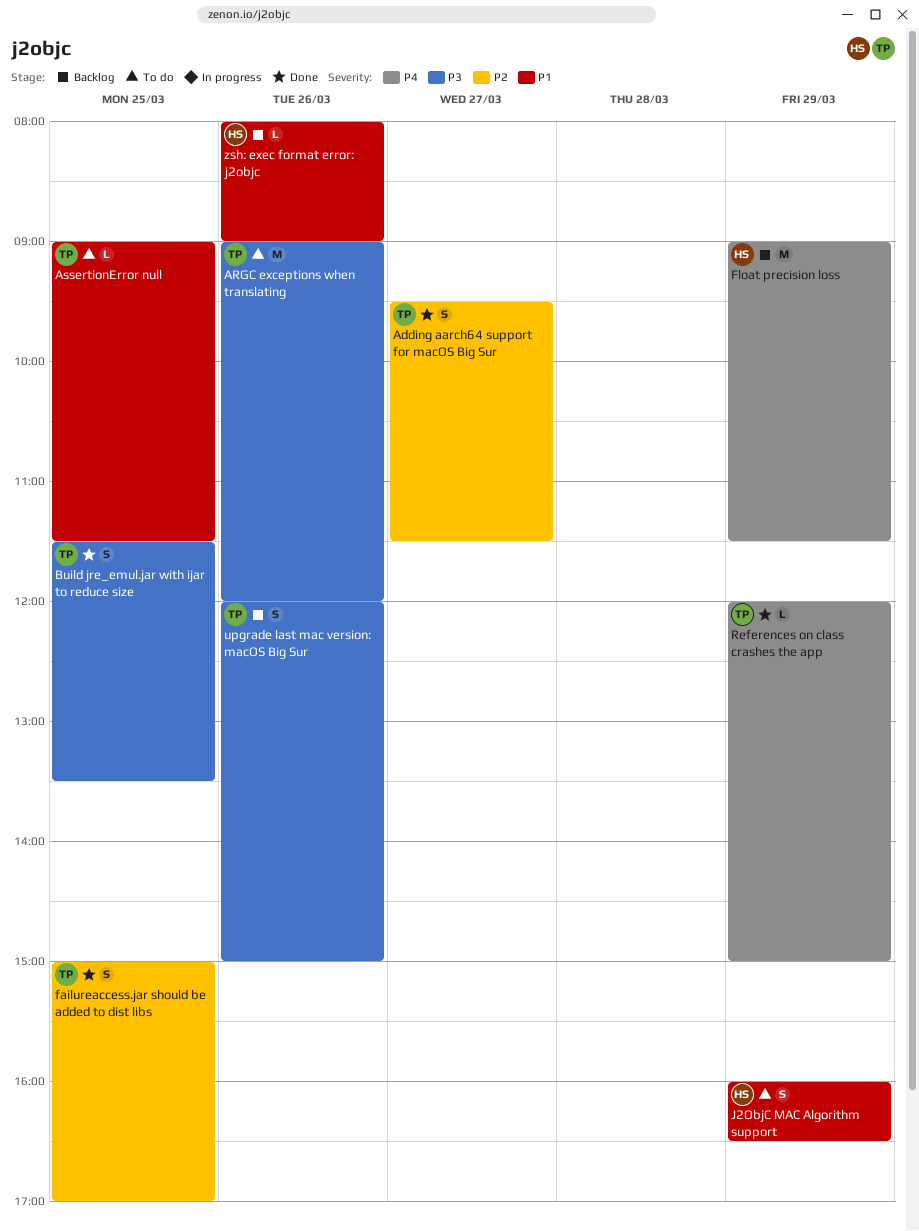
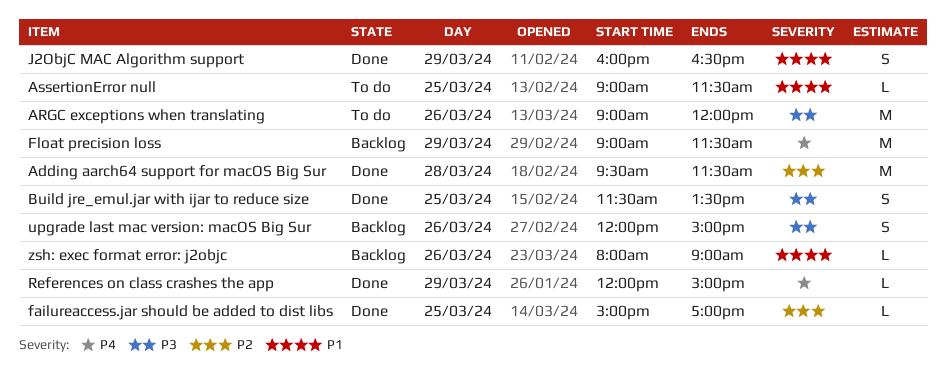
Adding aarch64 support for macOS Big Sur, estimate: S -> M
Adding aarch64 support for macOS Big Sur, day: Mar 27 -> Mar 28
failureaccess.jar should be added to dist libs, estimate: S -> L
J2ObjC MAC Algorithm support, status: To do -> Done

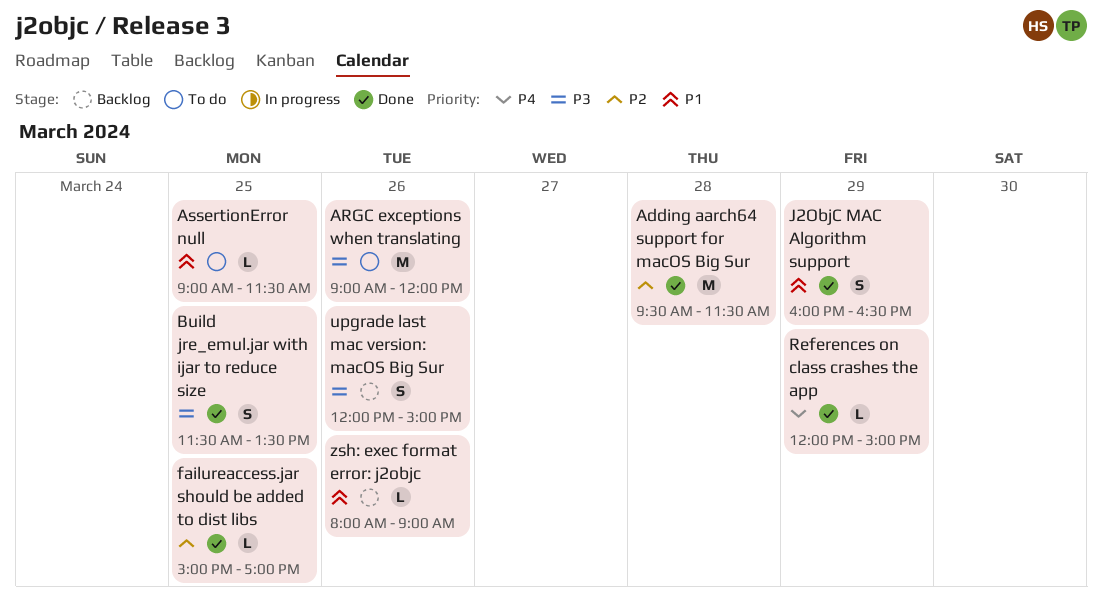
Float precision loss: present -> none

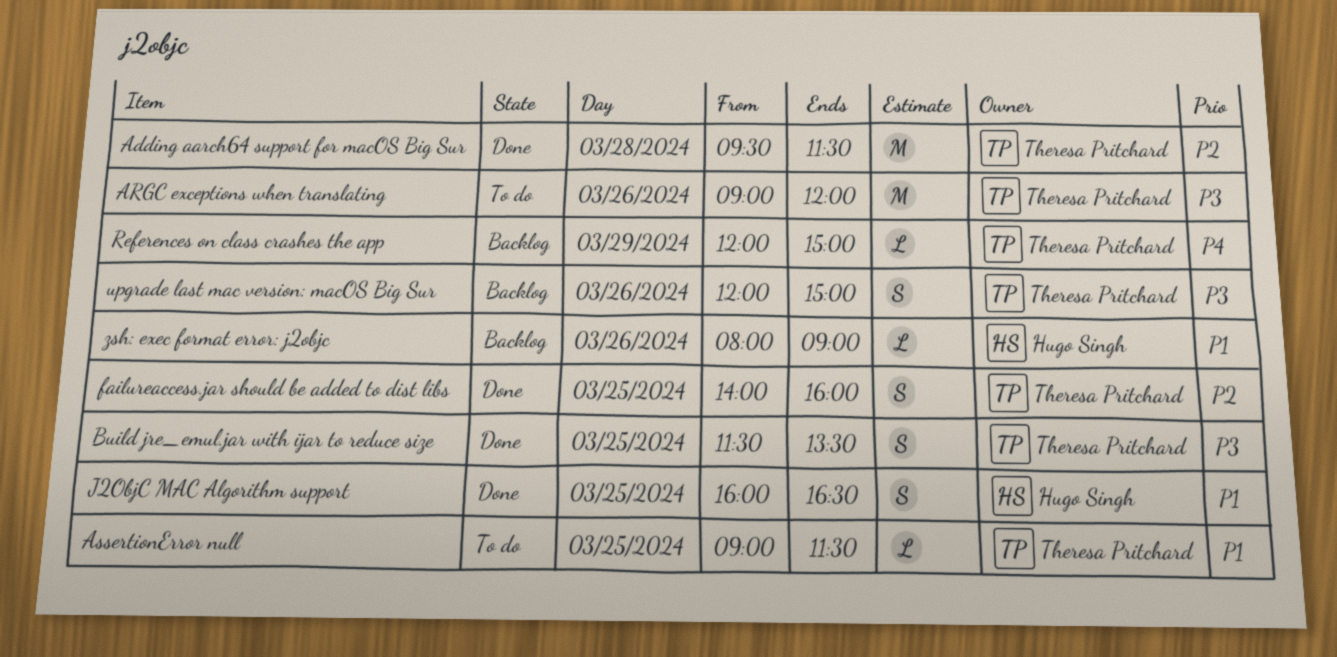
failureaccess.jar should be added to dist libs, estimate: L -> S
failureaccess.jar should be added to dist libs, begins: 15:00 -> 14:00
failureaccess.jar should be added to dist libs, ends: 17:00 -> 16:00
J2ObjC MAC Algorithm support, day: Mar 29 -> Mar 25
References on class crashes the app, status: Done -> Backlog

